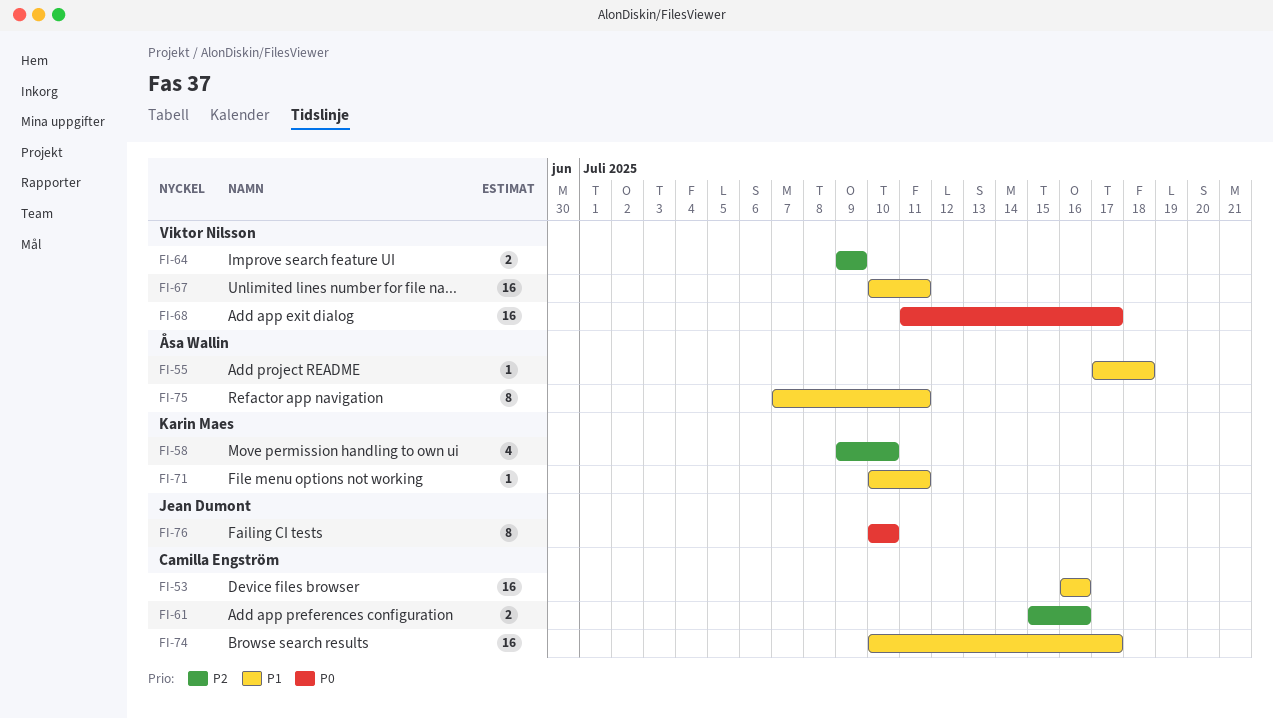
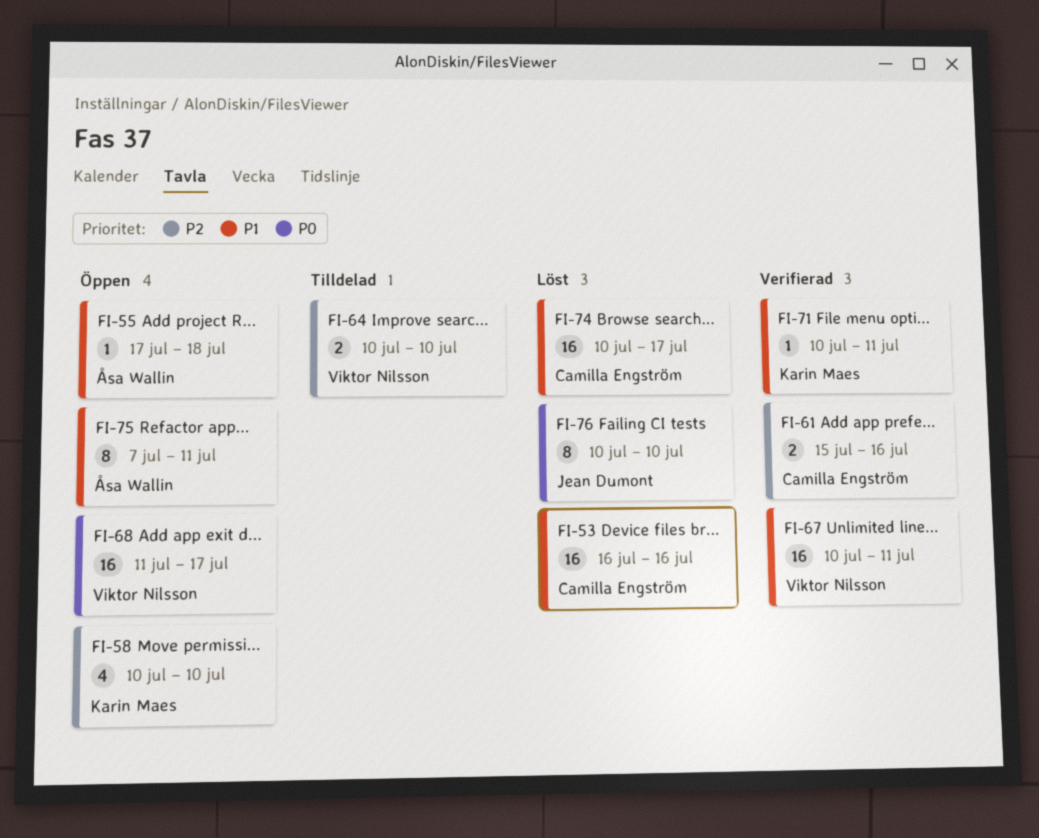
FI-58, start: Jul 9 -> Jul 10
FI-64, start: Jul 9 -> Jul 10
FI-64, due: Jul 9 -> Jul 10

